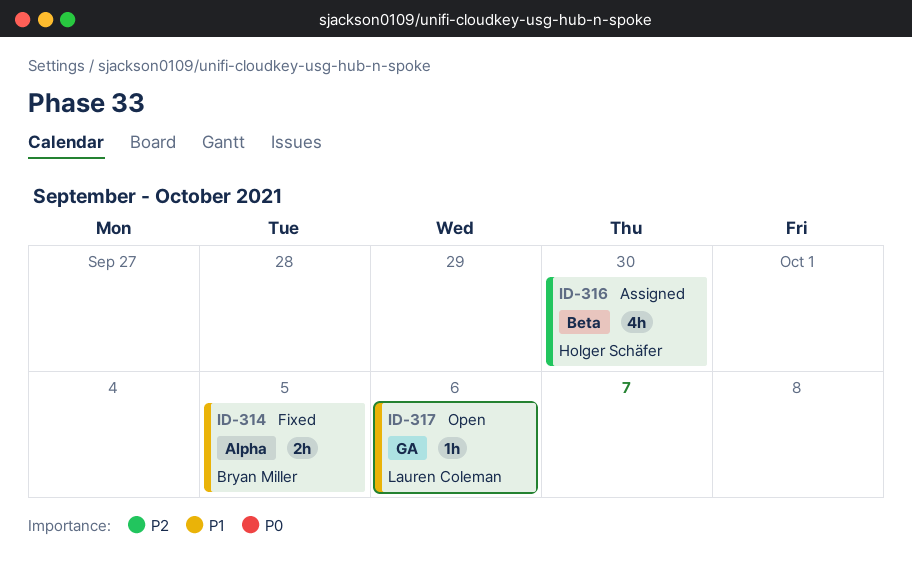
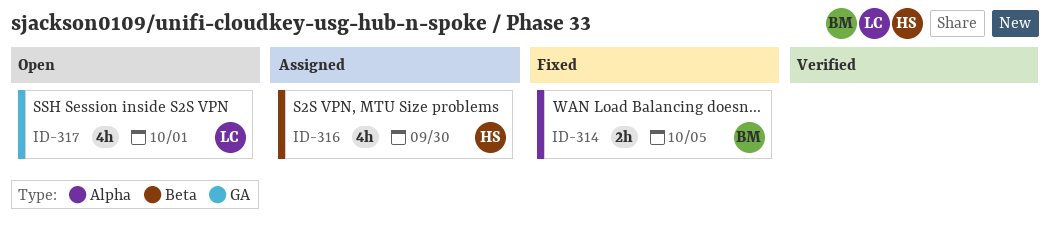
ID-317, estimate: 1h -> 4h
ID-317, due: Oct 6 -> Oct 1

